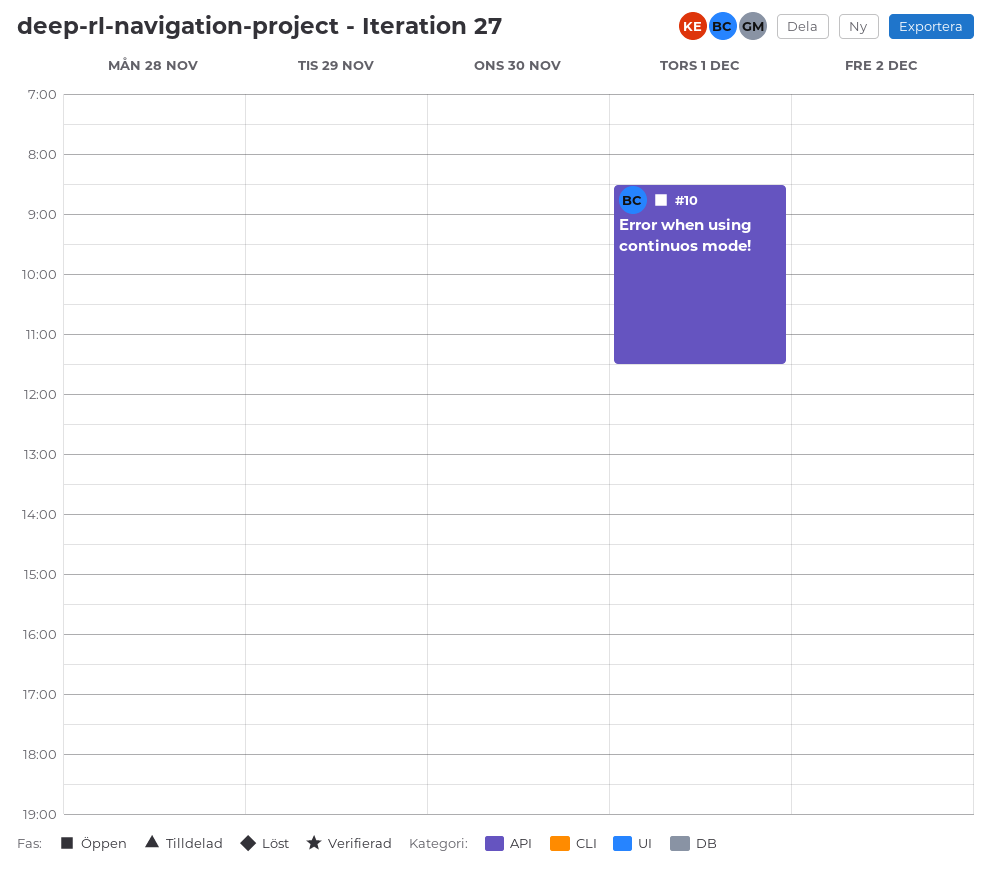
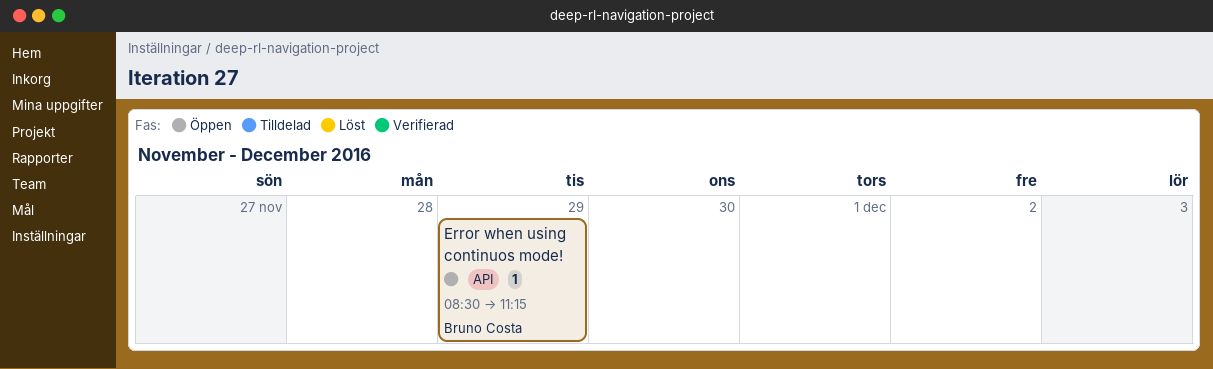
Error when using continuos mode!, day: Dec 1 -> Nov 29
Error when using continuos mode!, ends: 11:30 -> 11:15

